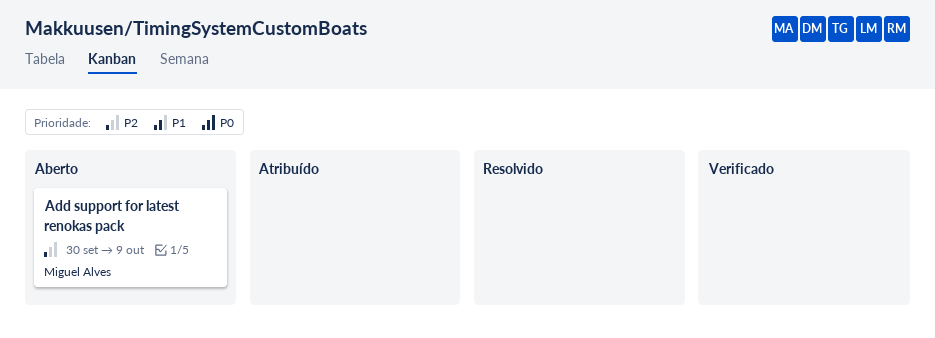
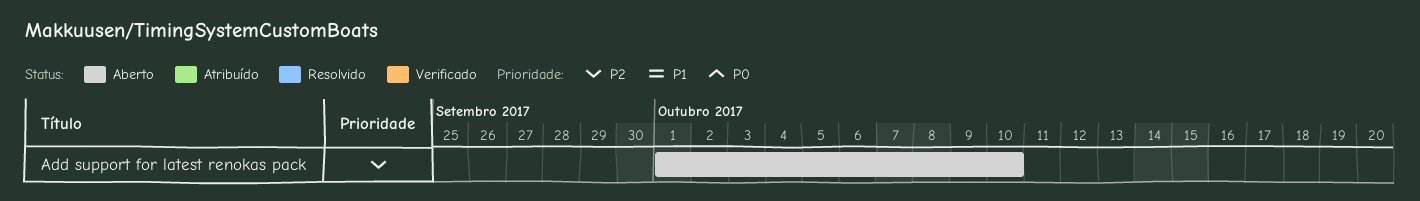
Add support for latest renokas pack, start: Sep 30 -> Oct 1
Add support for latest renokas pack, due: Oct 9 -> Oct 10

